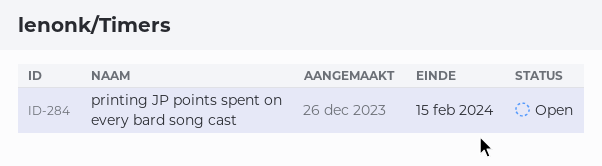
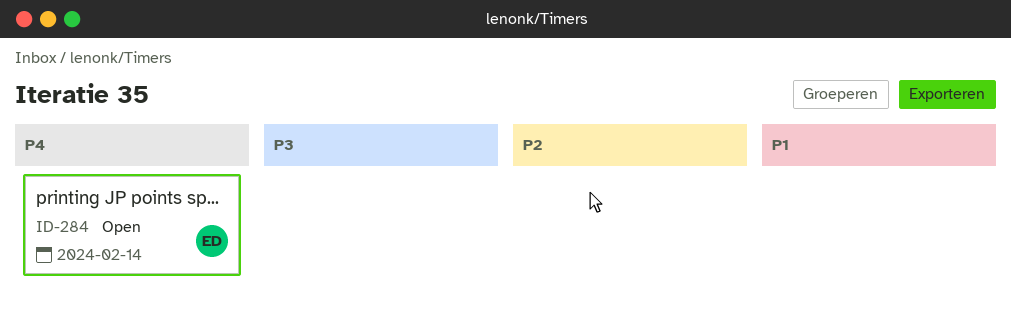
ID-284, due: Feb 15 -> Feb 14

